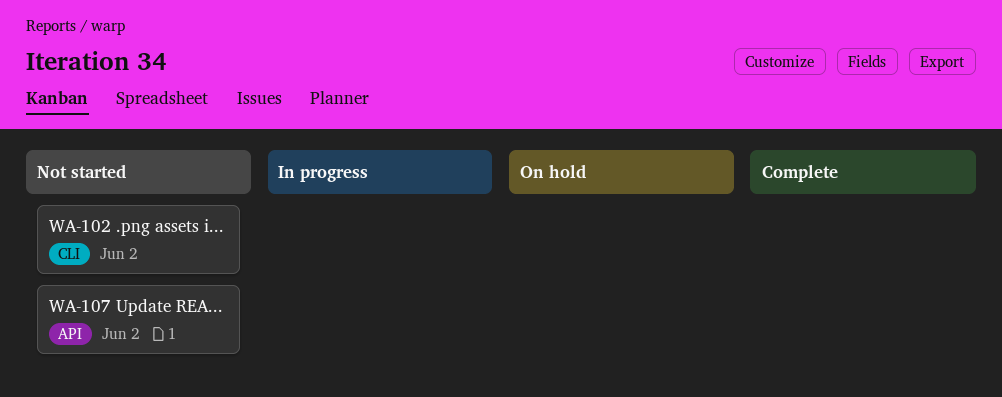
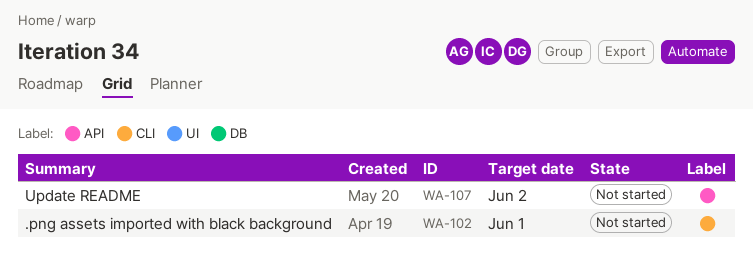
WA-102, due: Jun 2 -> Jun 1

